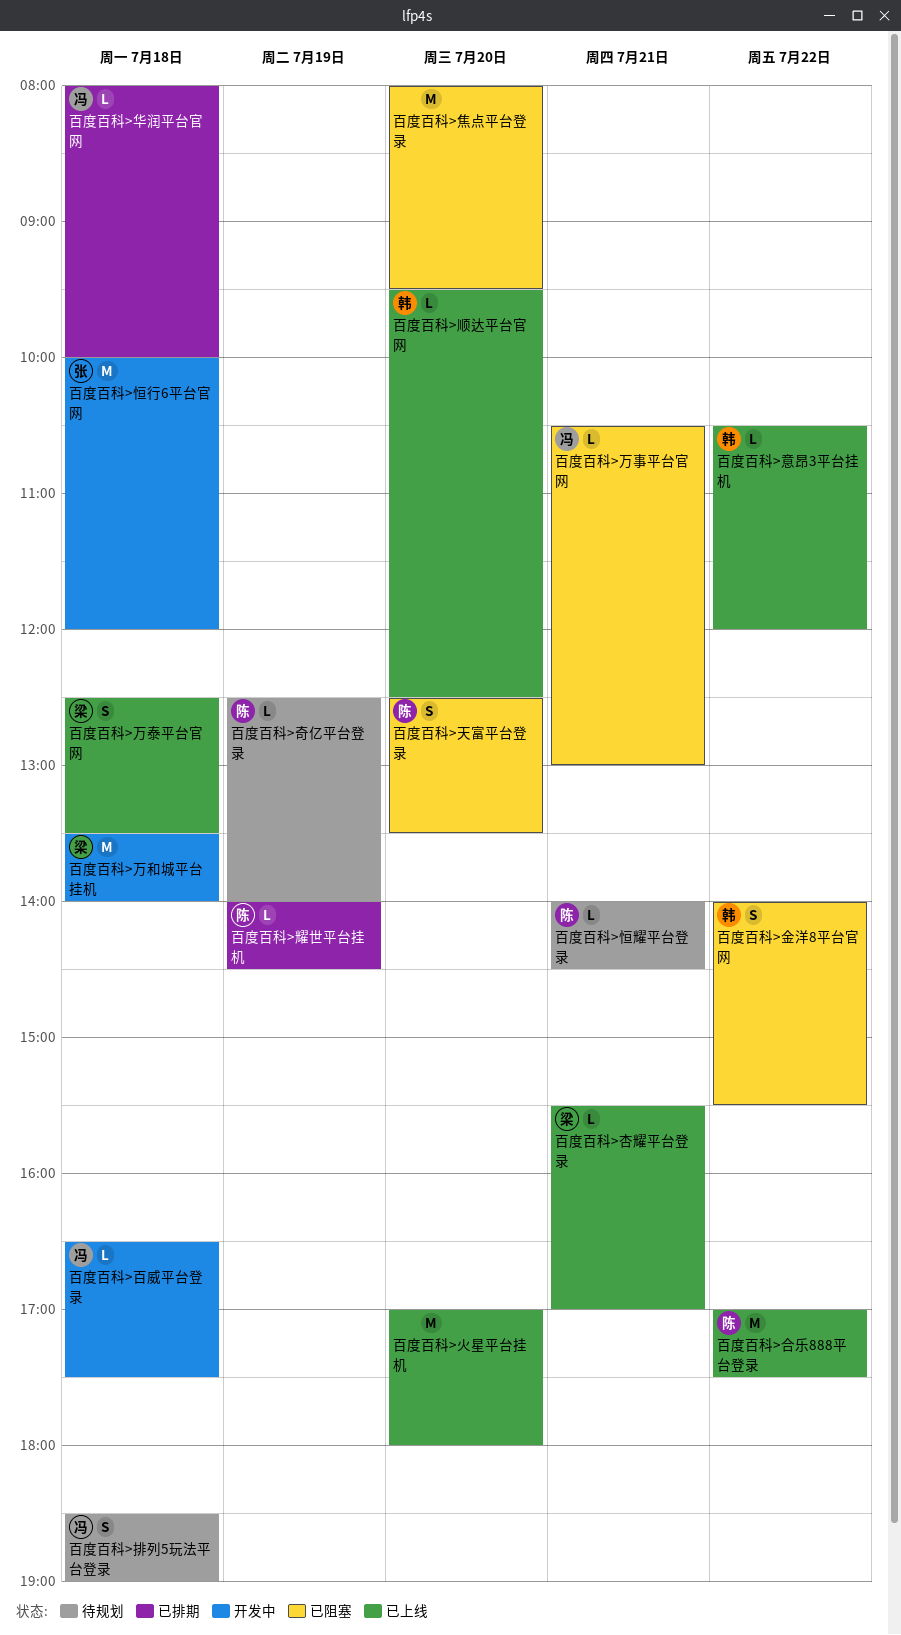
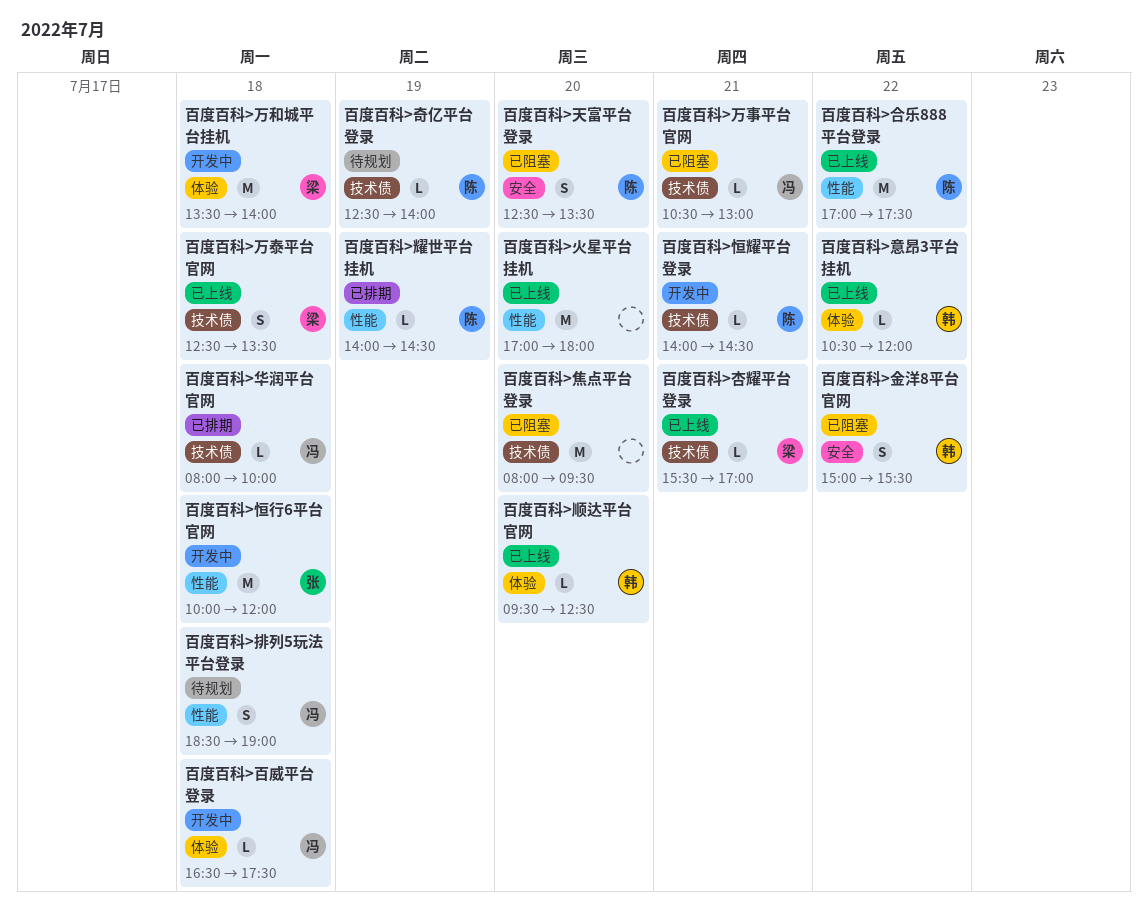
百度百科>恒耀平台登录, status: 待规划 -> 开发中
百度百科>金洋8平台官网, begins: 14:00 -> 15:00

